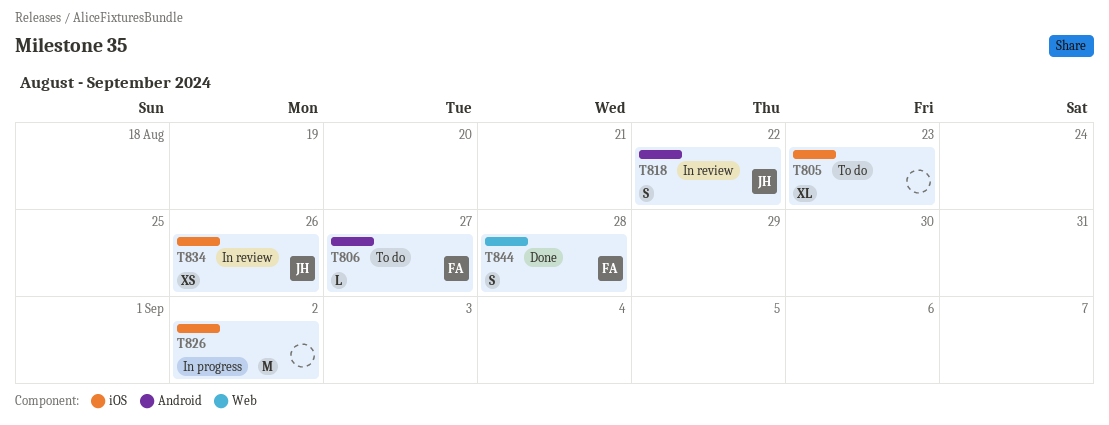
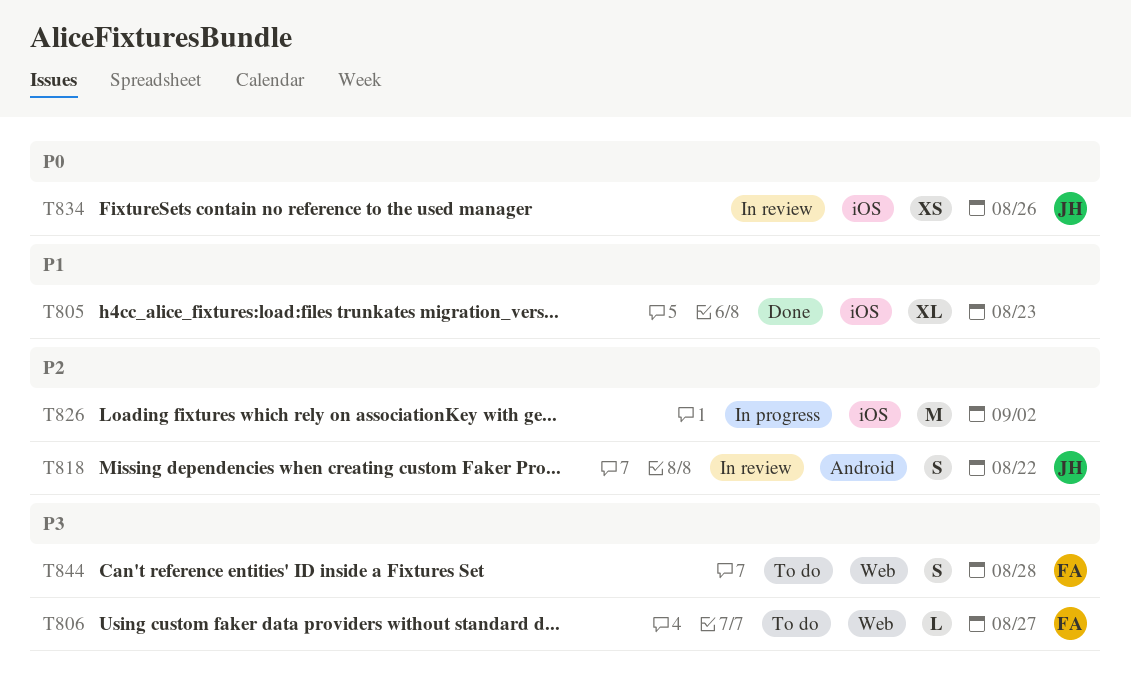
T805, status: To do -> Done
T806, label: Android -> Web
T844, status: Done -> To do

